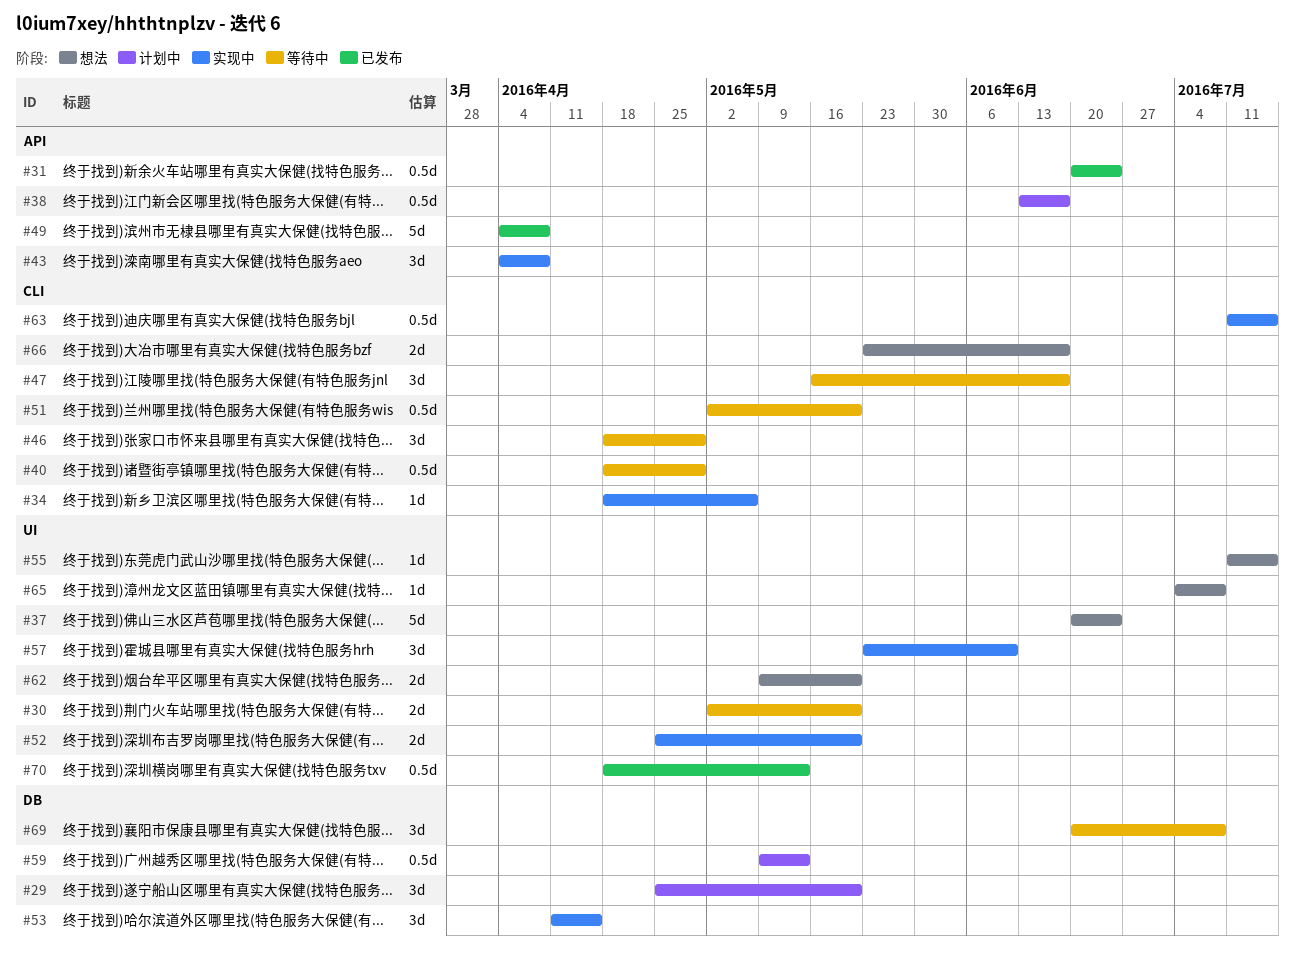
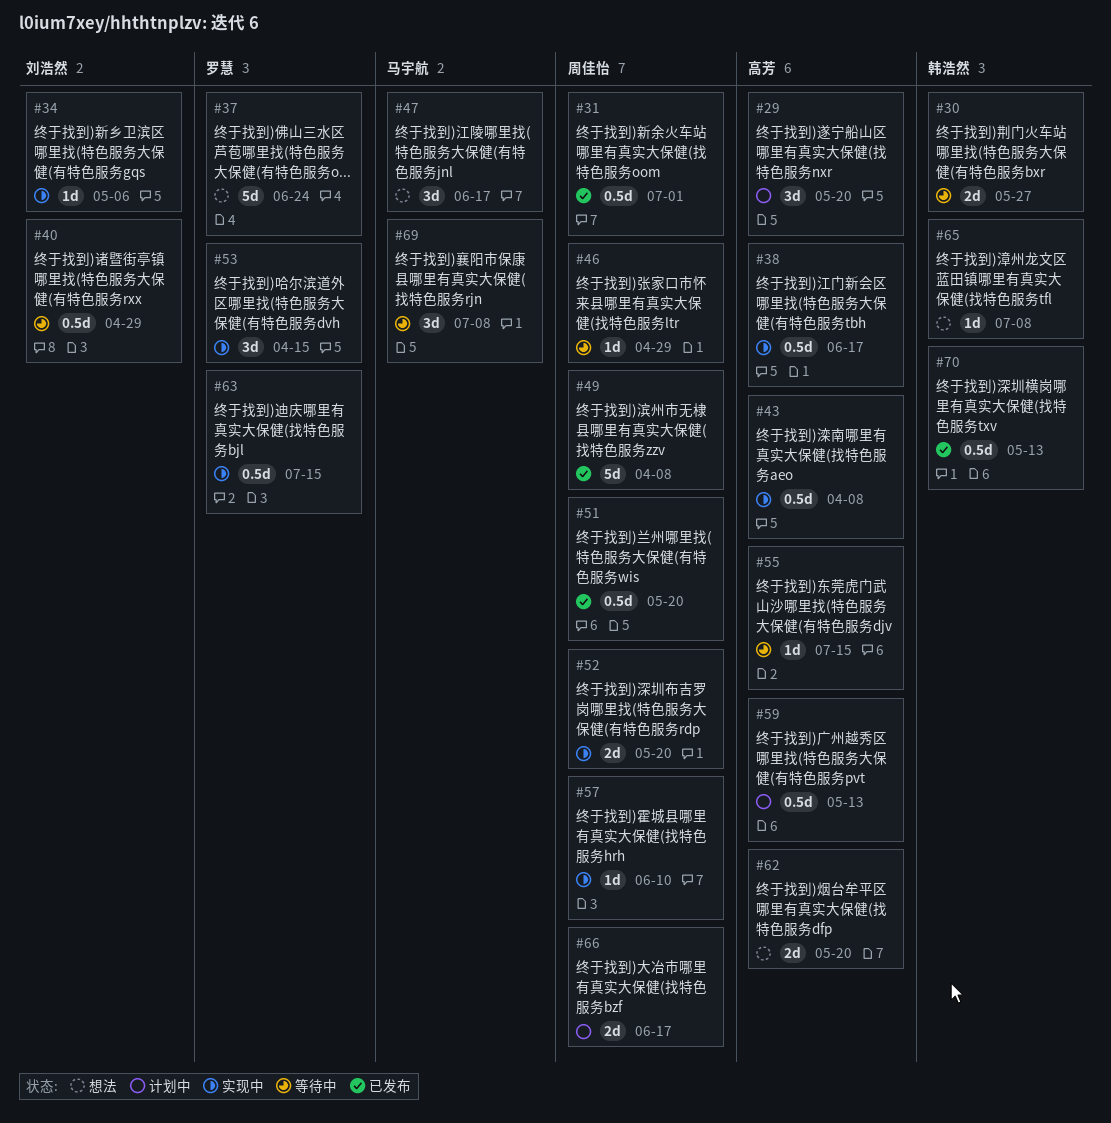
#30, due: May 20 -> May 27
#31, due: Jun 24 -> Jul 1
#38, status: 计划中 -> 实现中
#43, estimate: 3d -> 0.5d
#46, estimate: 3d -> 1d
#47, status: 等待中 -> 想法
#51, status: 等待中 -> 已发布
#55, status: 想法 -> 等待中
#57, estimate: 3d -> 1d
#66, status: 想法 -> 计划中

